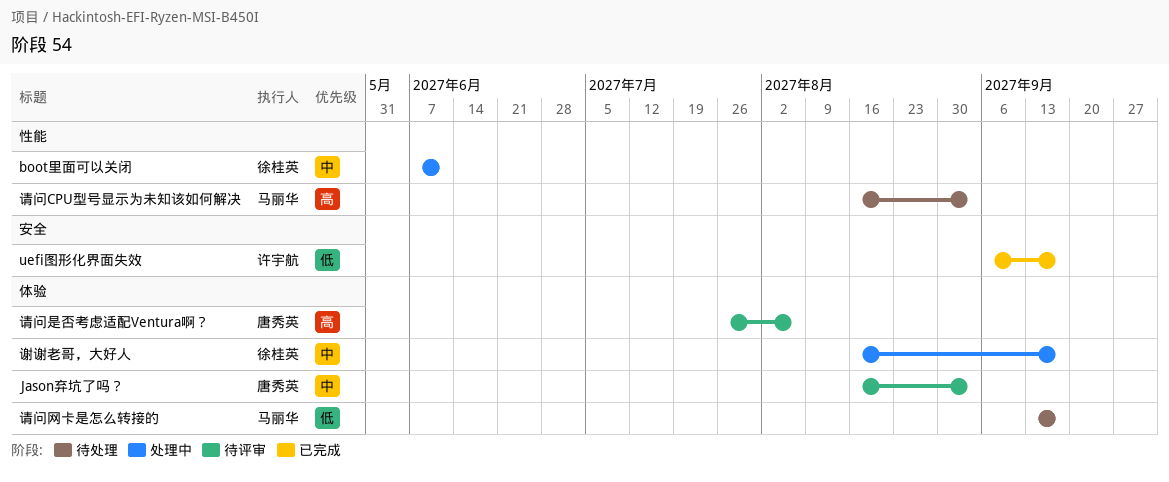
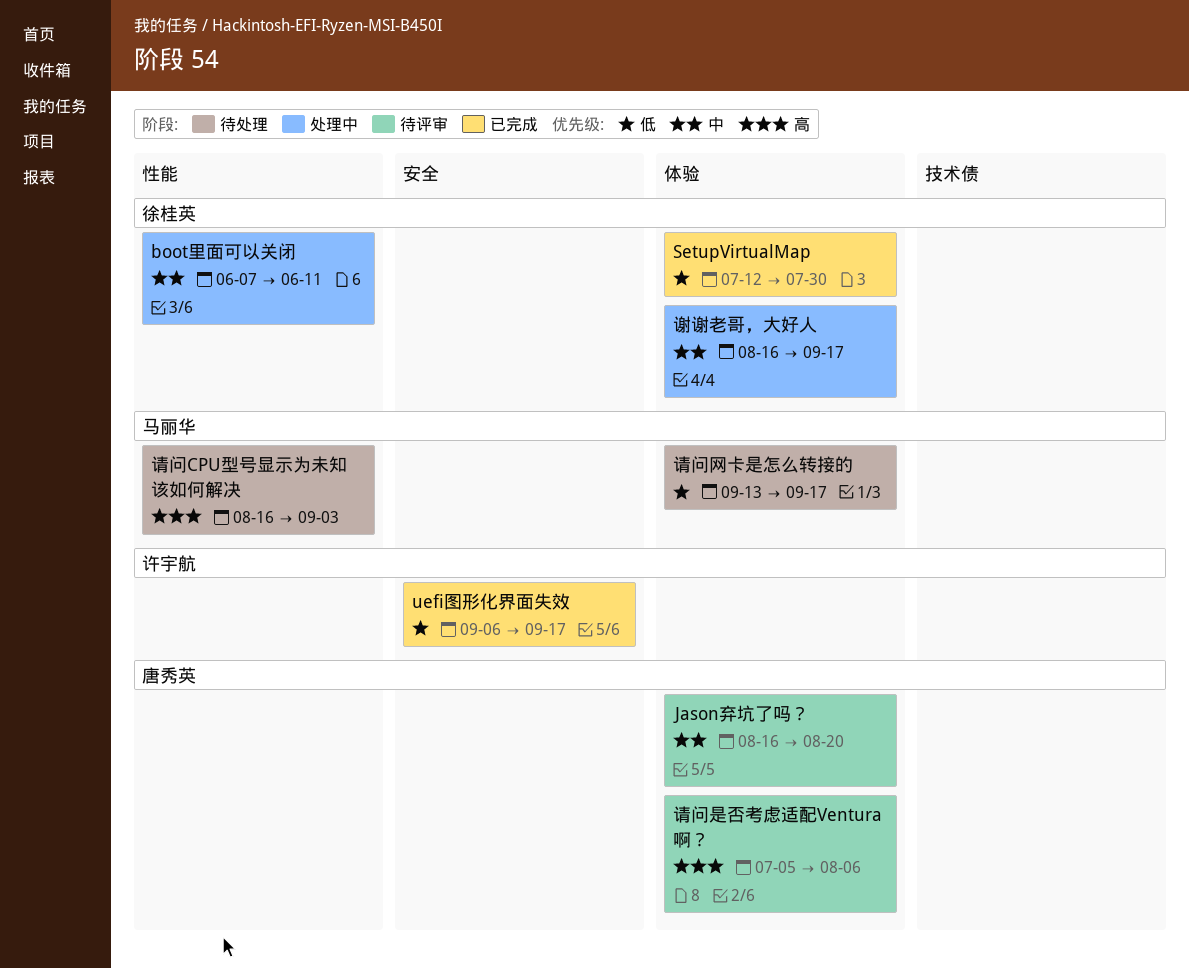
Jason弃坑了吗？, due: Sep 3 -> Aug 20
SetupVirtualMap: none -> present
请问是否考虑适配Ventura啊？, start: Jul 26 -> Jul 5

